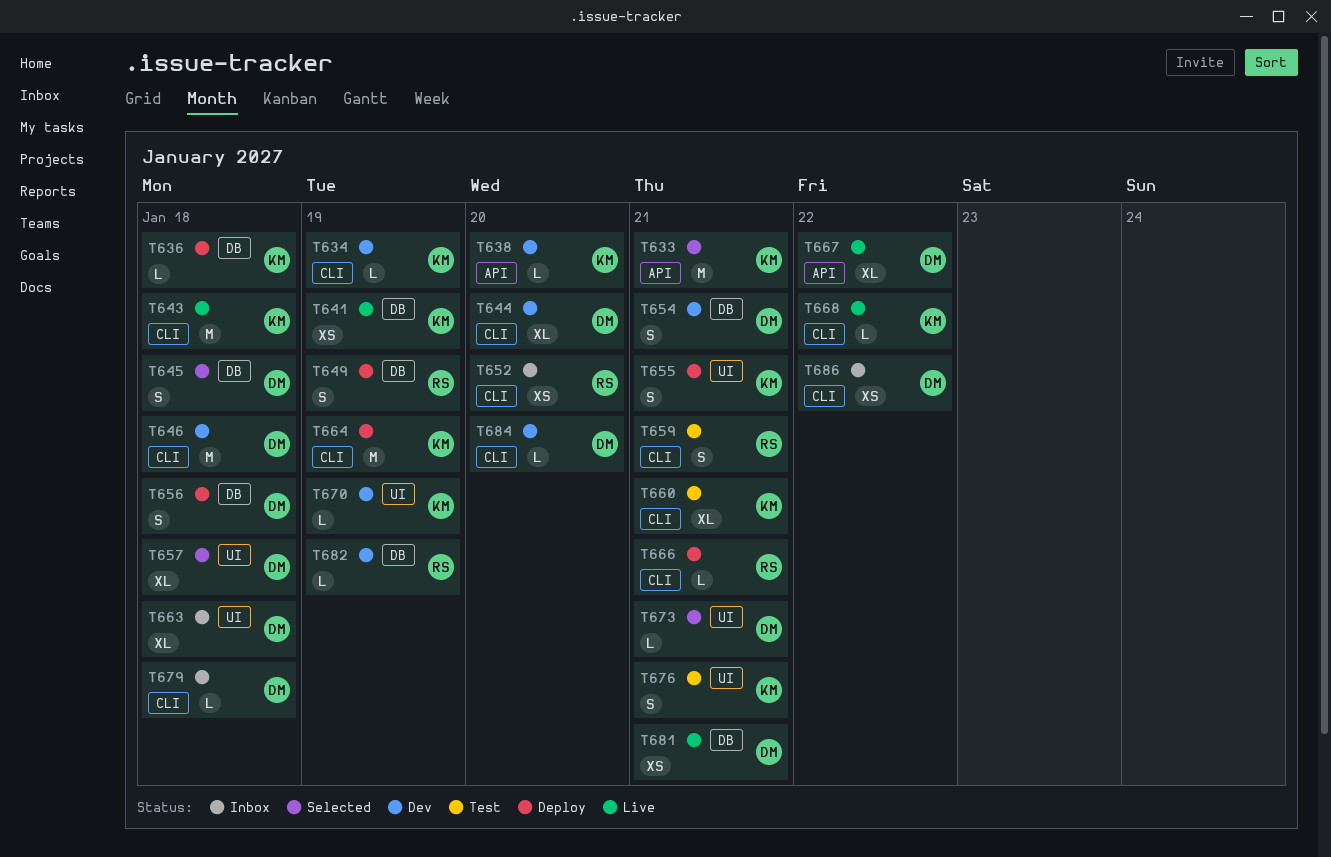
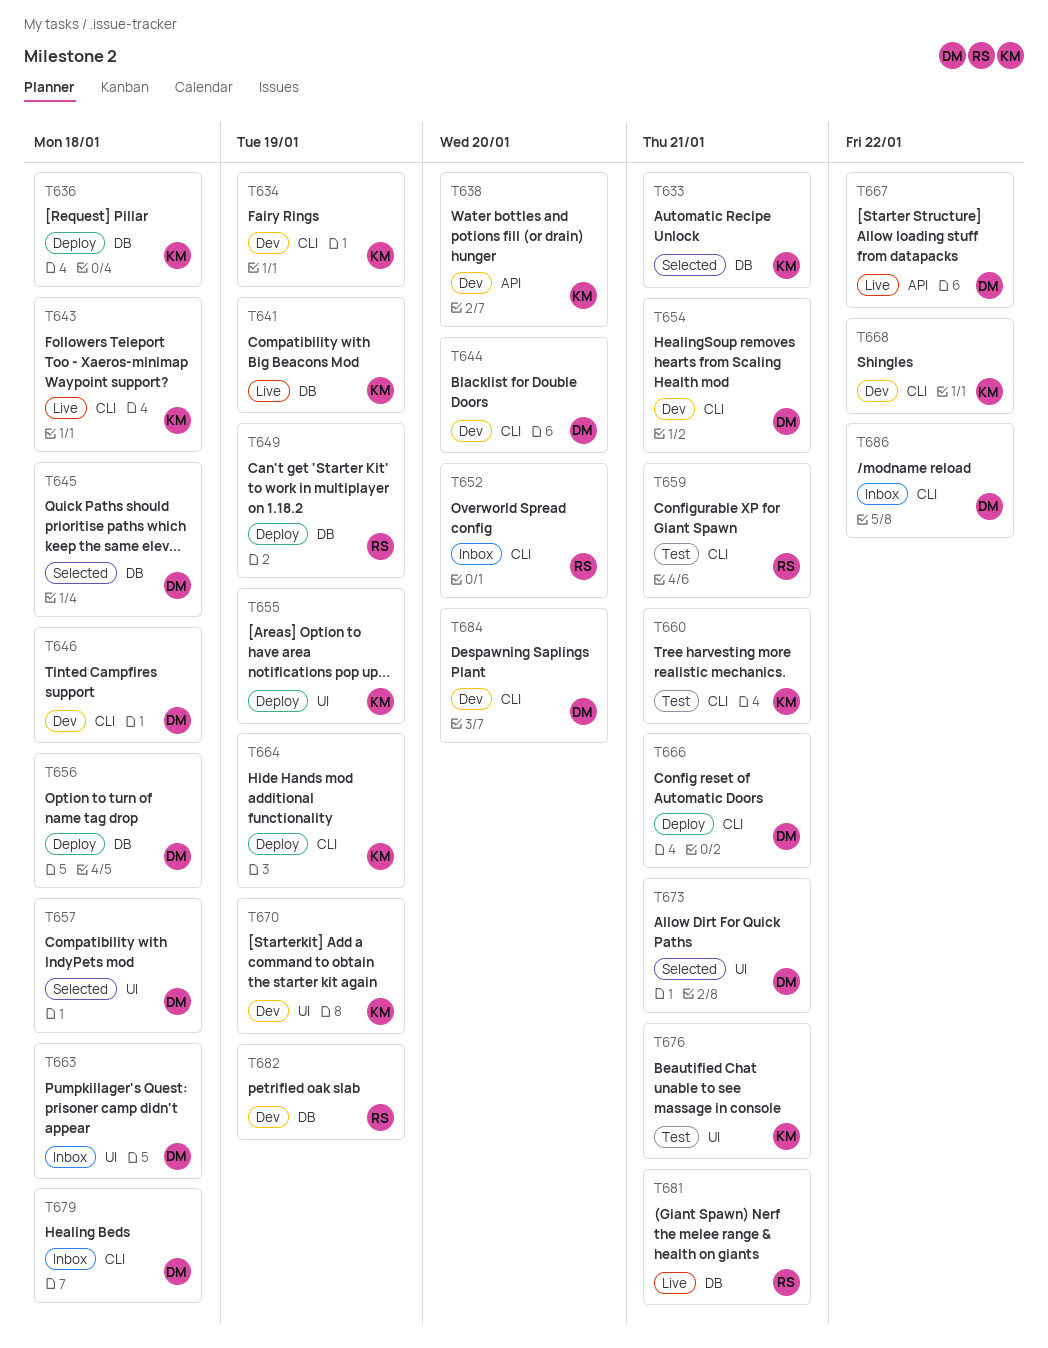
T633, label: API -> DB
T654, label: DB -> CLI
T655, due: Jan 21 -> Jan 19
T666, owner: RS -> DM
T668, status: Live -> Dev
T681, owner: DM -> RS

